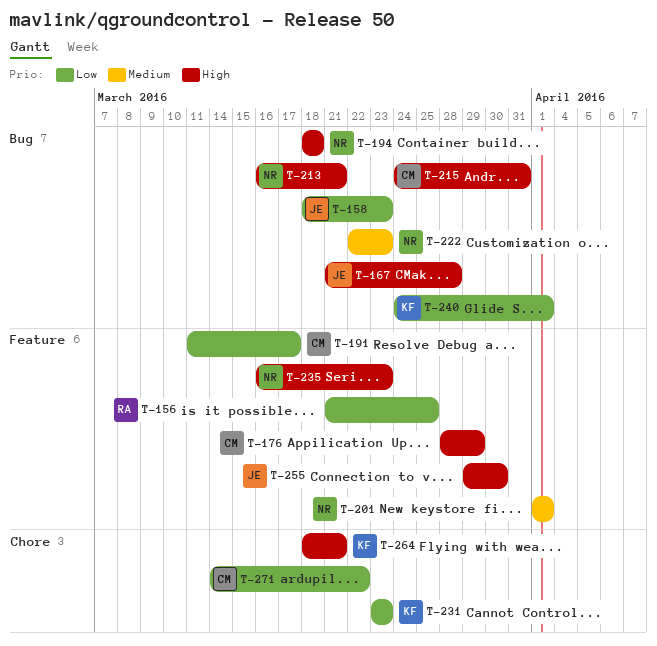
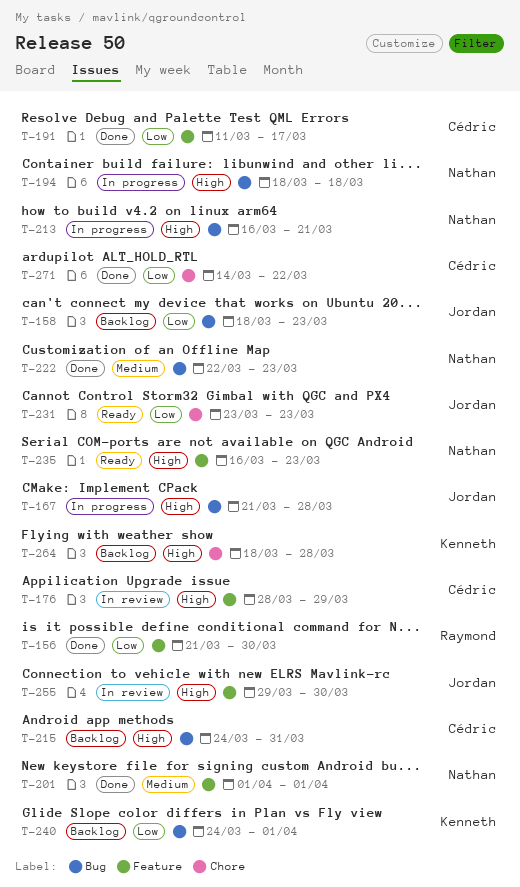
T-156, due: Mar 25 -> Mar 30
T-231, owner: Kenneth -> Jordan
T-264, due: Mar 21 -> Mar 28

